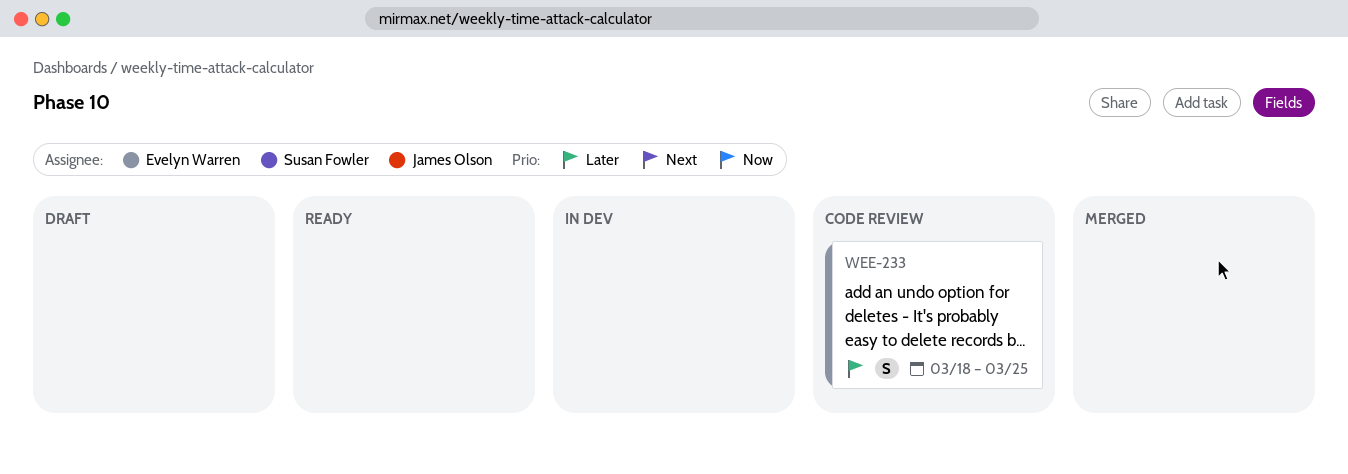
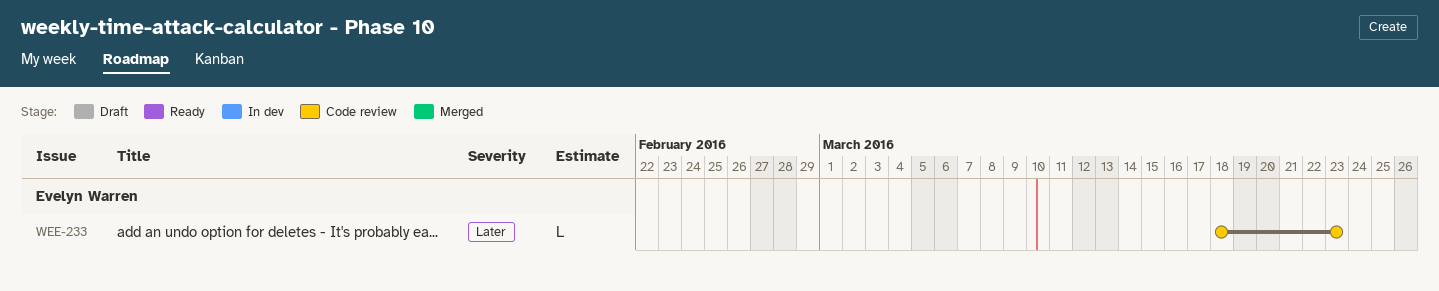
WEE-233, estimate: S -> L
WEE-233, due: Mar 25 -> Mar 23

